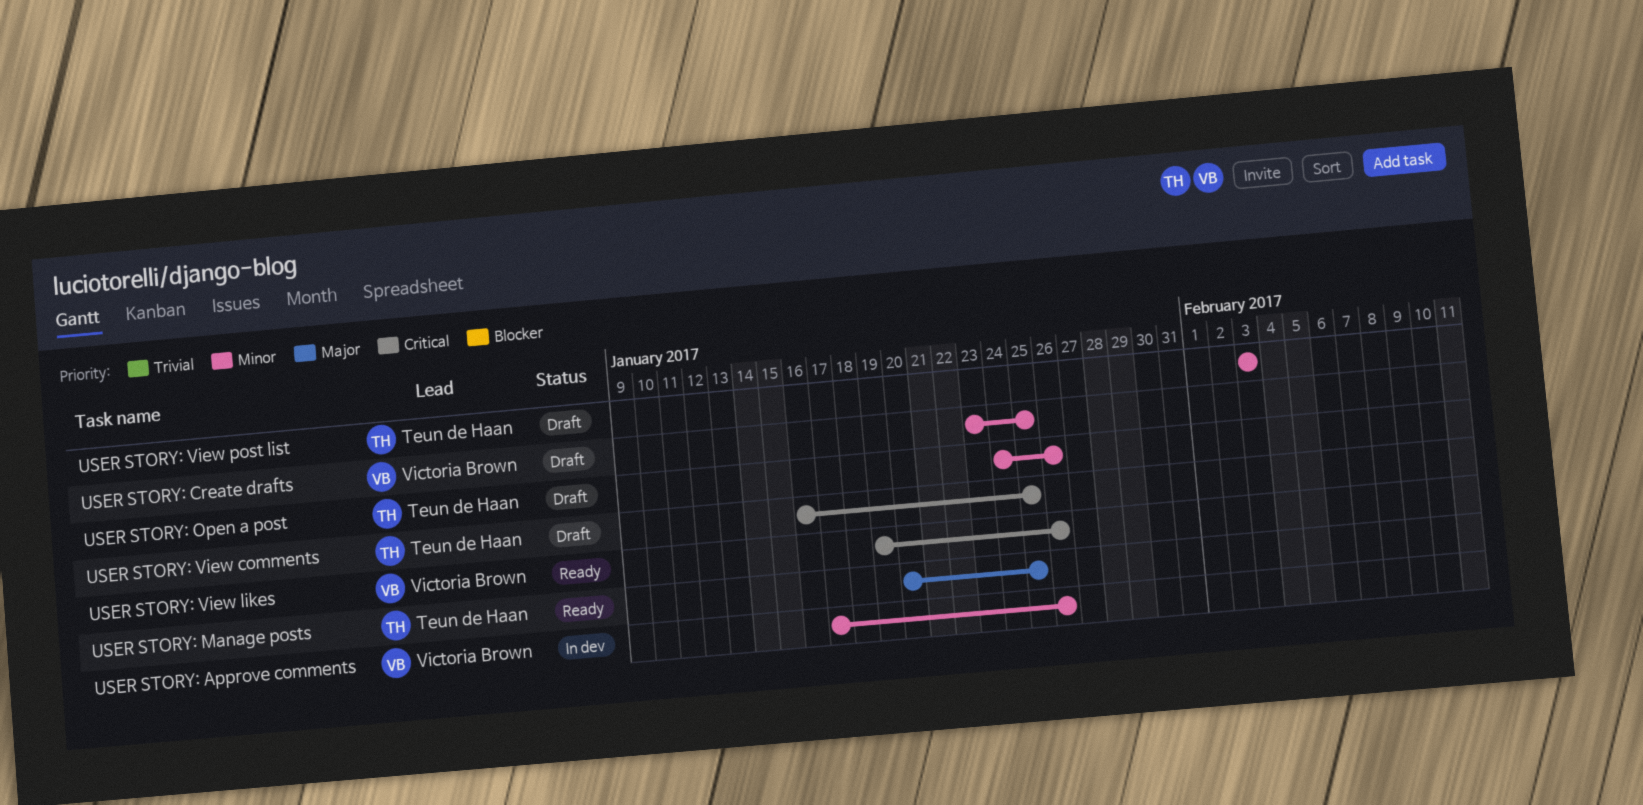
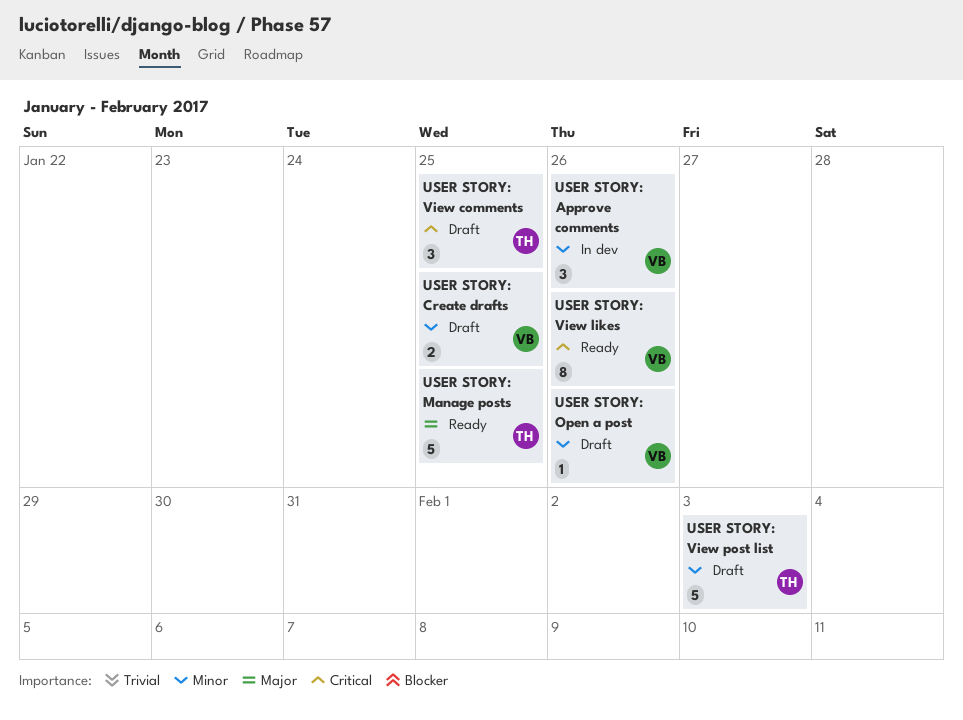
USER STORY: Open a post, owner: Teun de Haan -> Victoria Brown

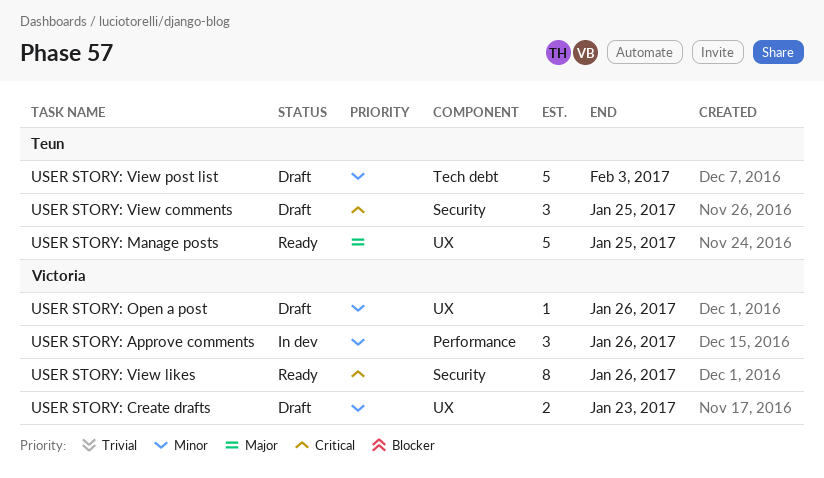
USER STORY: Create drafts, due: Jan 25 -> Jan 23

